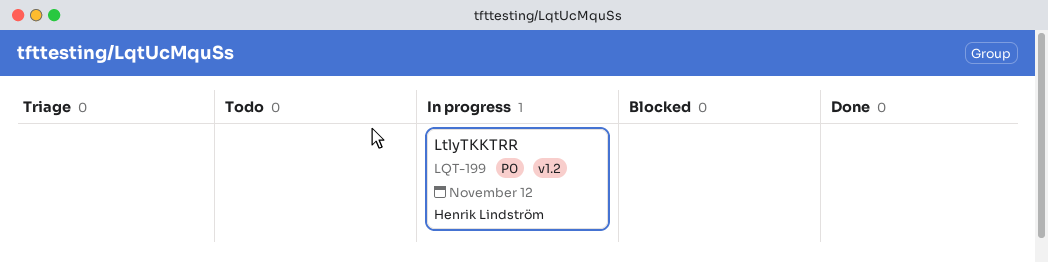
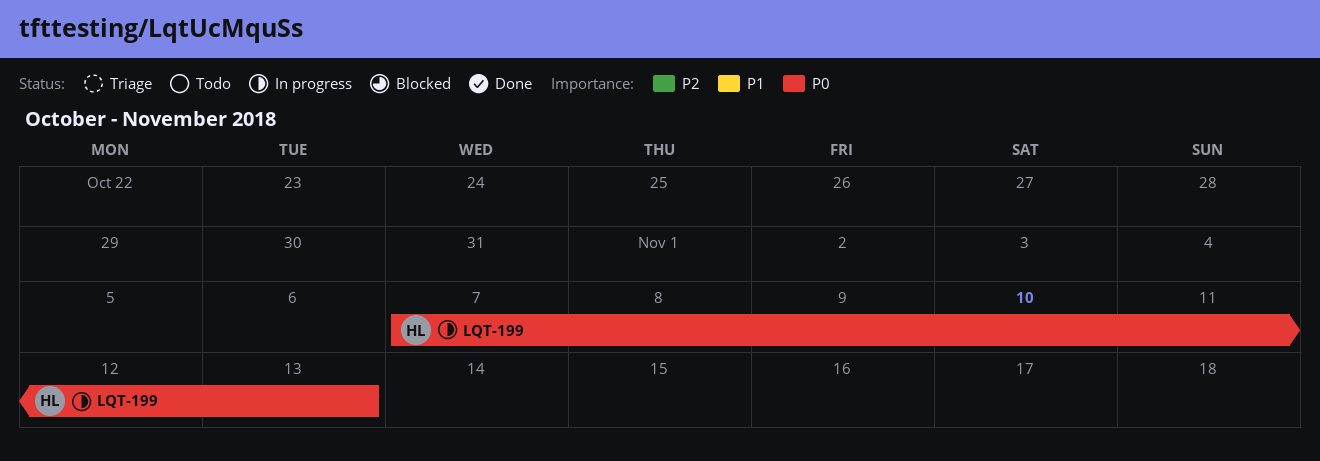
LQT-199, due: Nov 12 -> Nov 13

